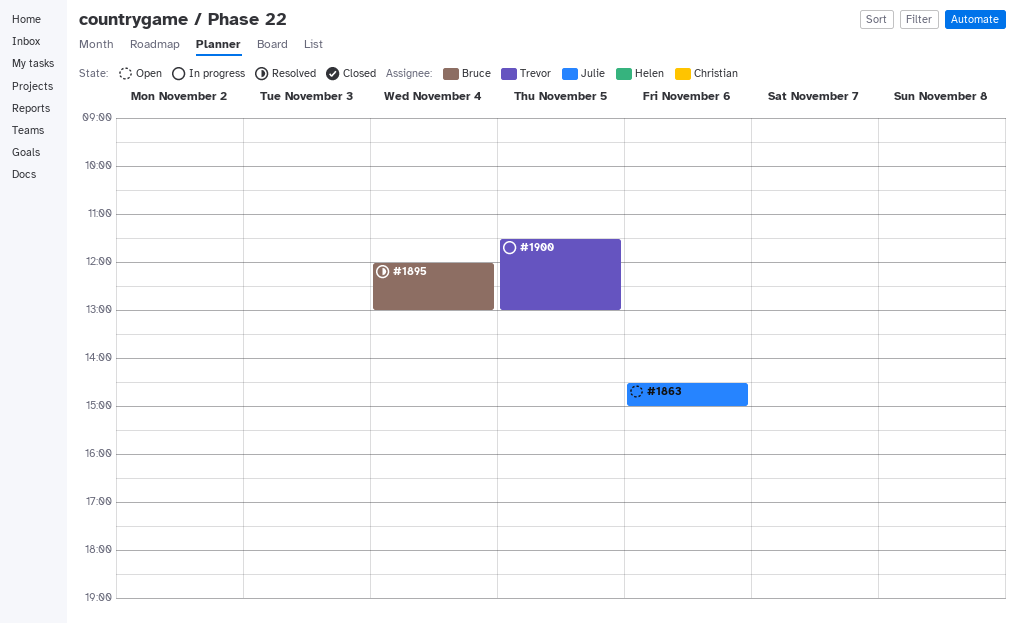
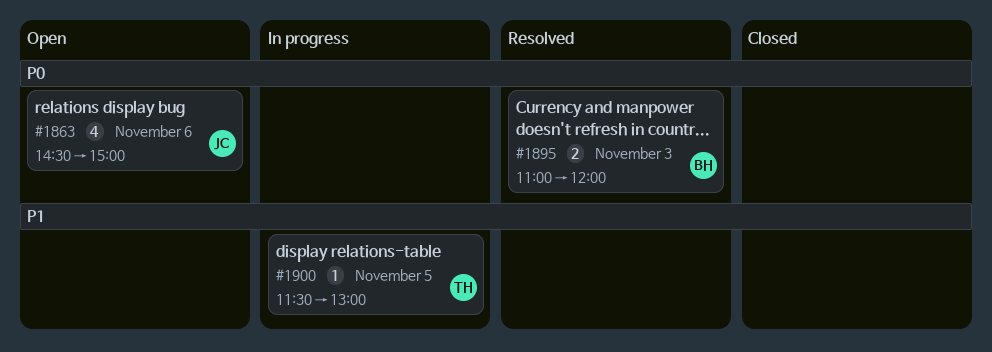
#1895, day: Nov 4 -> Nov 3
#1895, begins: 12:00 -> 11:00
#1895, ends: 13:00 -> 12:00

